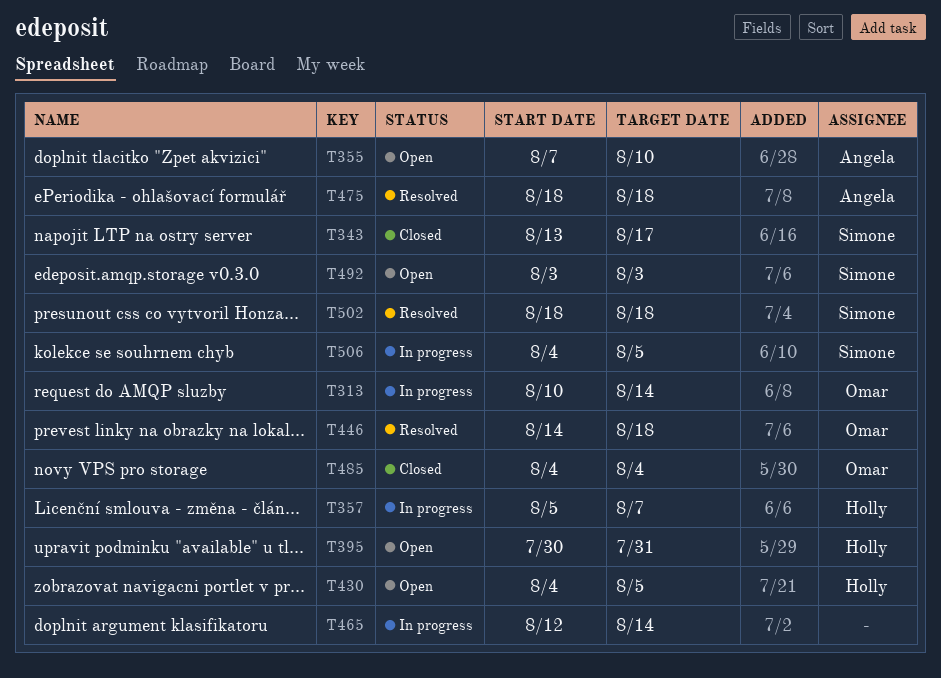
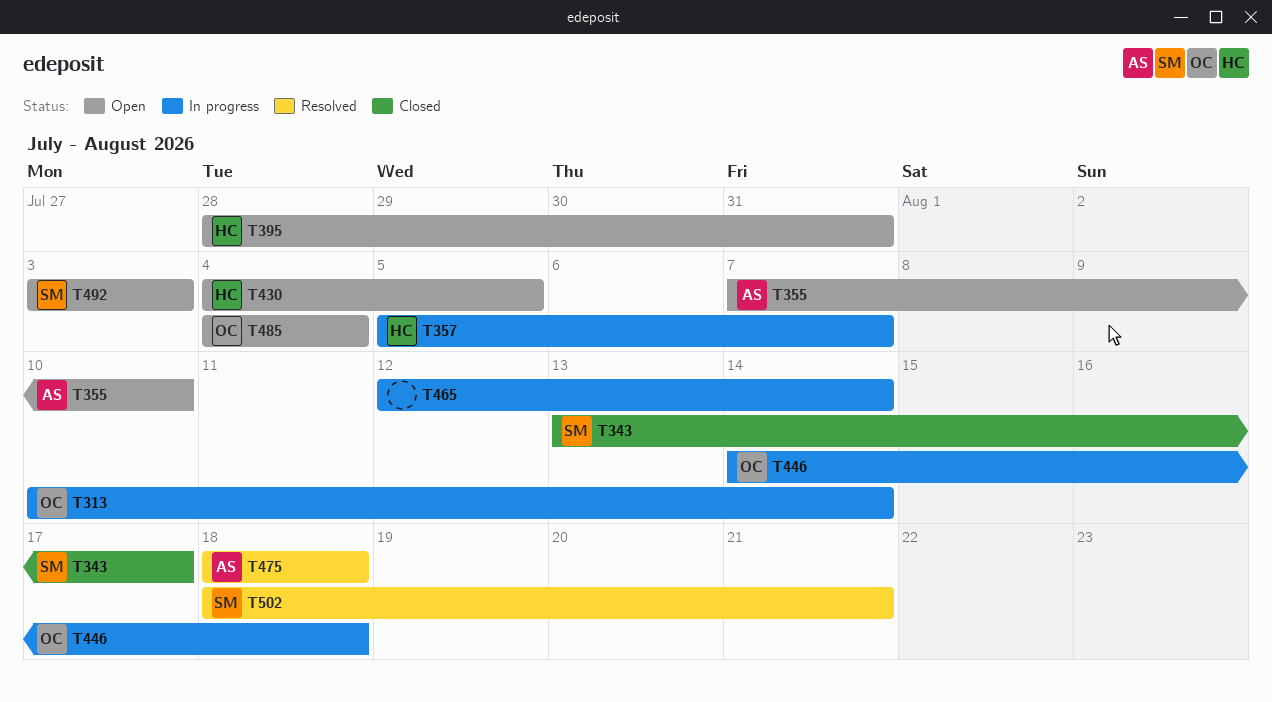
T395, start: Jul 30 -> Jul 28
T446, status: Resolved -> In progress
T485, status: Closed -> Open
T502, due: Aug 18 -> Aug 21
T506: present -> none

